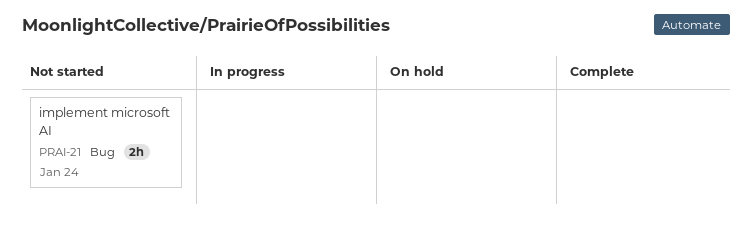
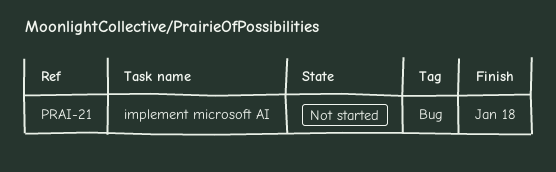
PRAI-21, due: Jan 24 -> Jan 18

